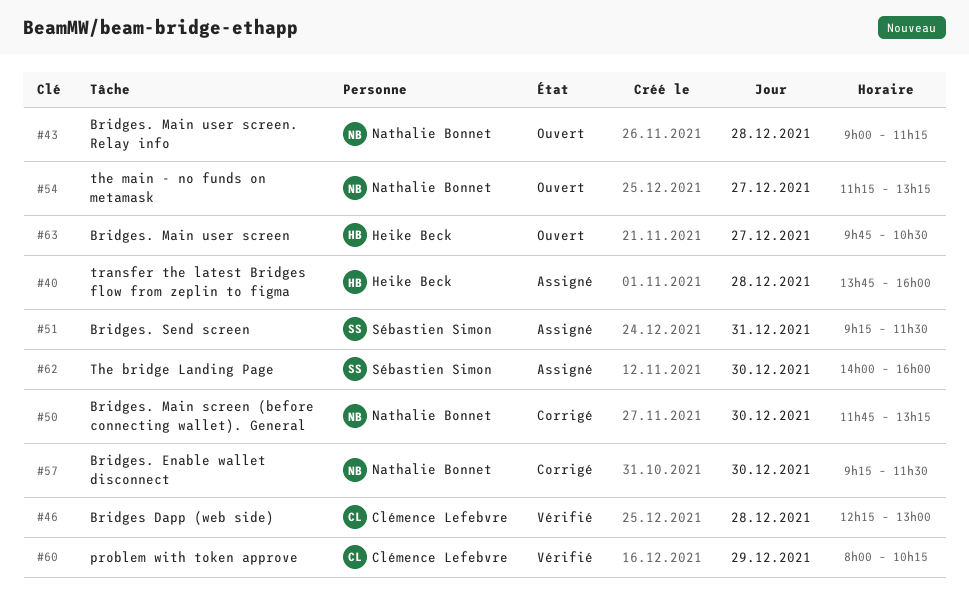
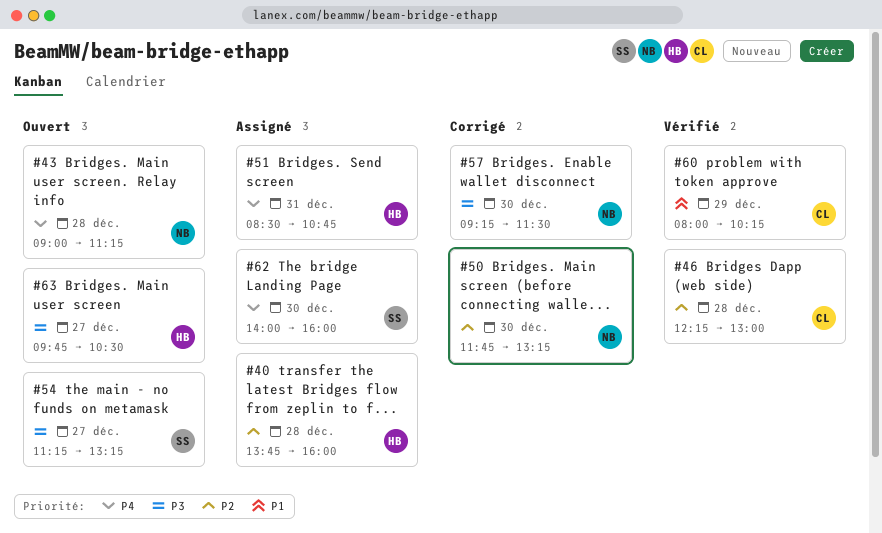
#51, owner: Sébastien Simon -> Heike Beck
#51, begins: 09:15 -> 08:30
#51, ends: 11:30 -> 10:45
#54, owner: Nathalie Bonnet -> Sébastien Simon

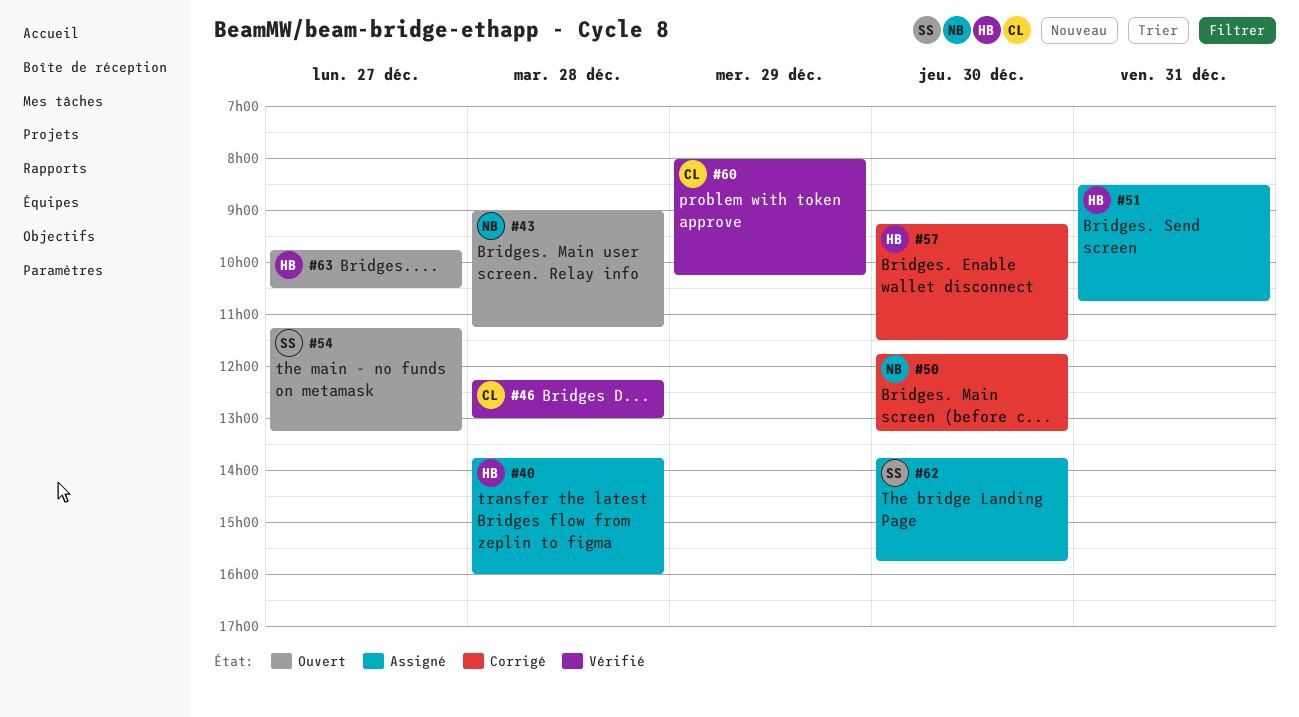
#57, owner: NB -> HB
#62, begins: 14:00 -> 13:45
#62, ends: 16:00 -> 15:45

